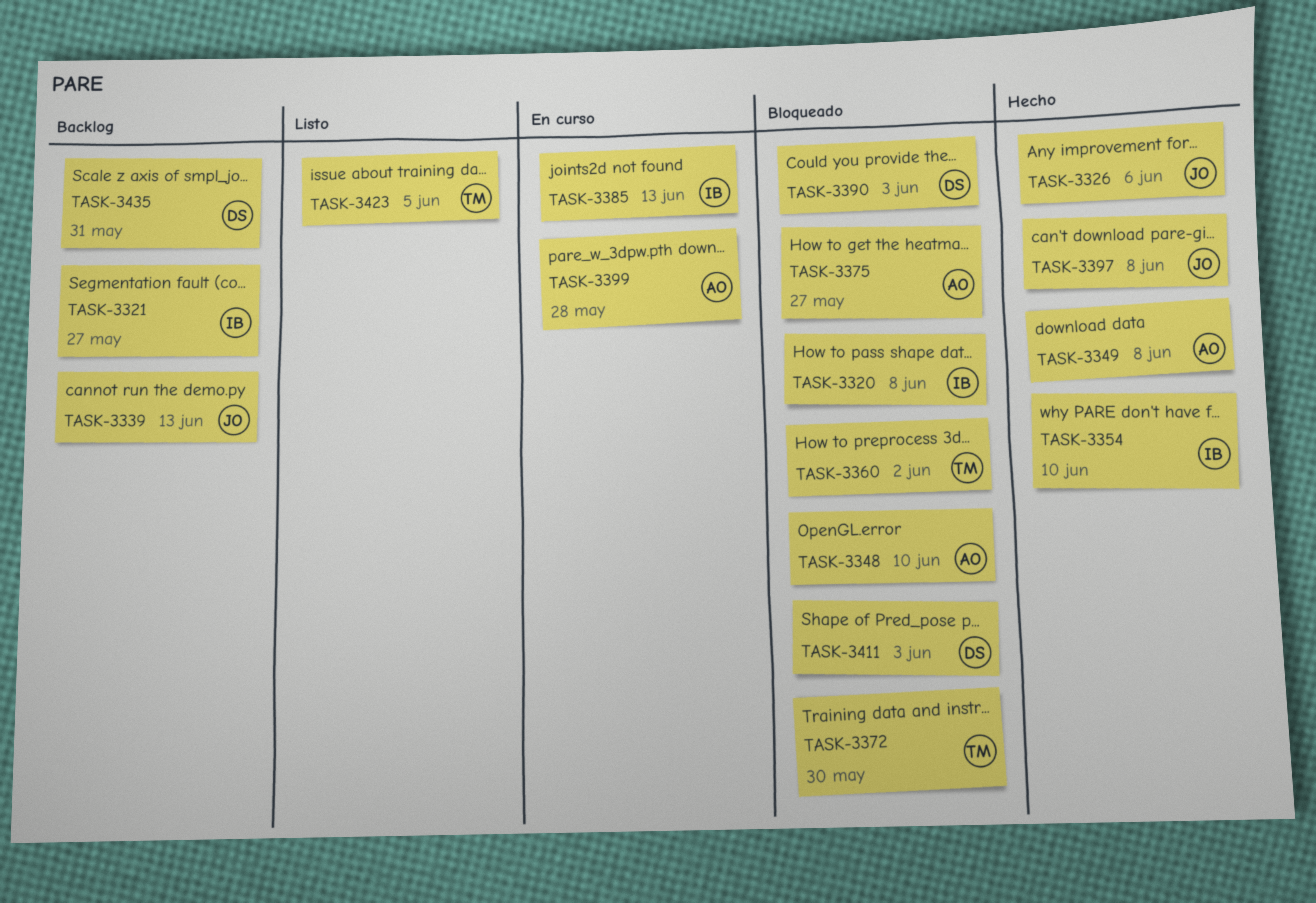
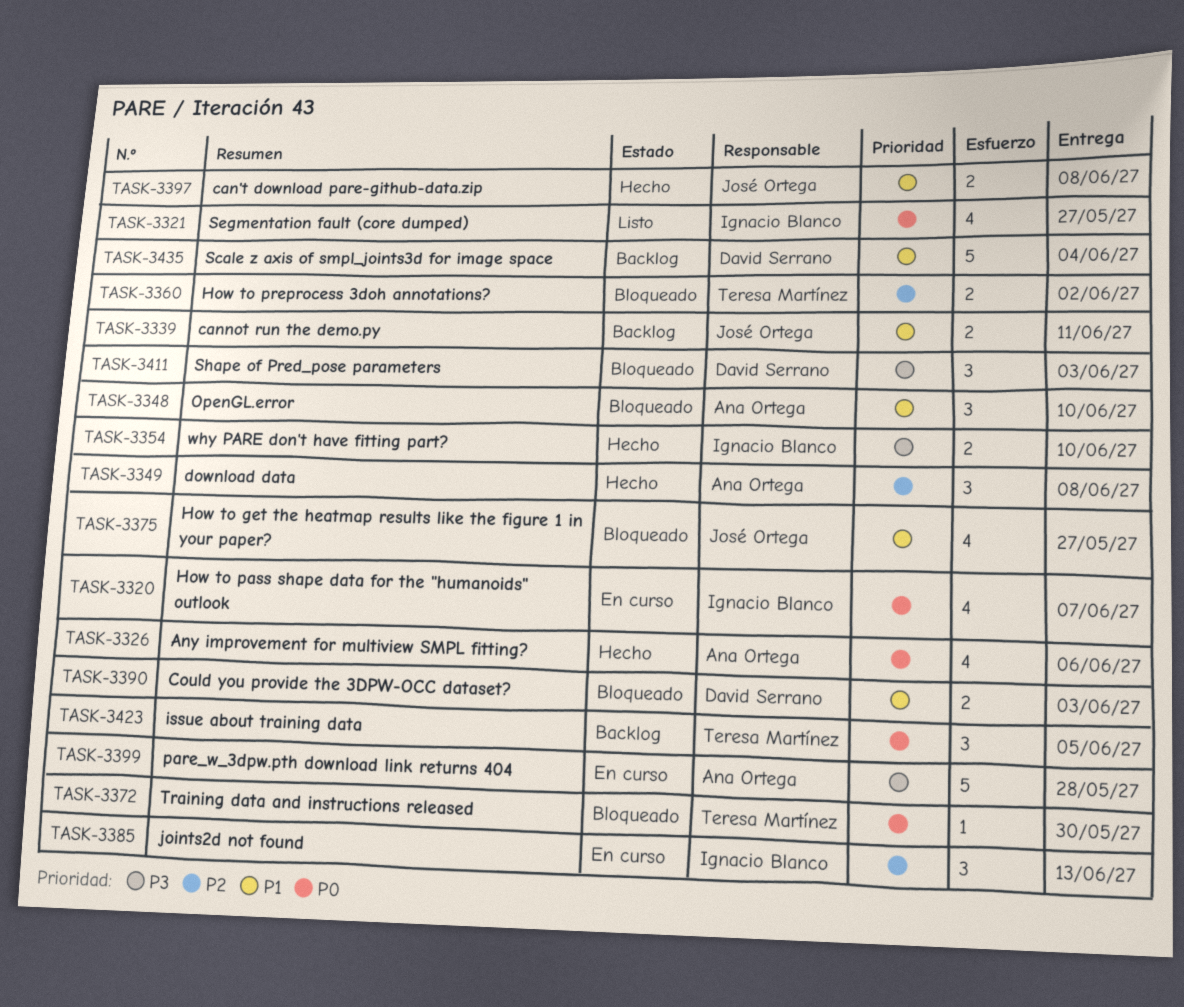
TASK-3320, status: Bloqueado -> En curso
TASK-3320, due: Jun 8 -> Jun 7
TASK-3321, status: Backlog -> Listo
TASK-3326, owner: José Ortega -> Ana Ortega
TASK-3339, due: Jun 13 -> Jun 11
TASK-3375, owner: Ana Ortega -> José Ortega
TASK-3423, status: Listo -> Backlog
TASK-3435, due: May 31 -> Jun 4

